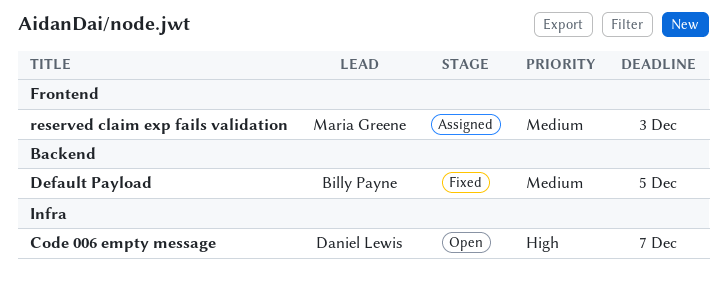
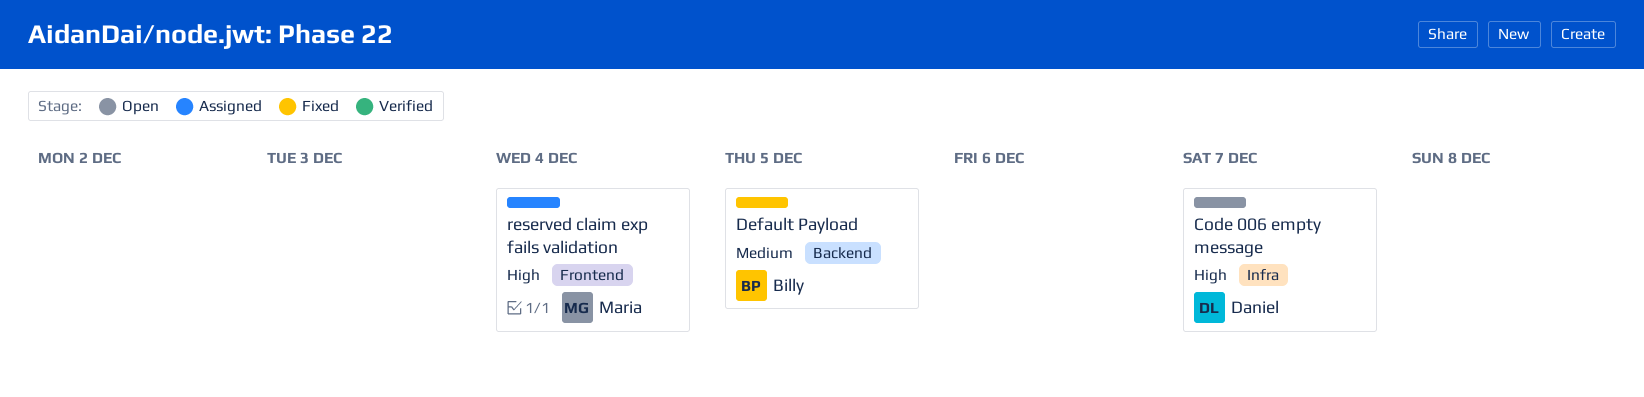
reserved claim exp fails validation, priority: Medium -> High
reserved claim exp fails validation, due: Dec 3 -> Dec 4

